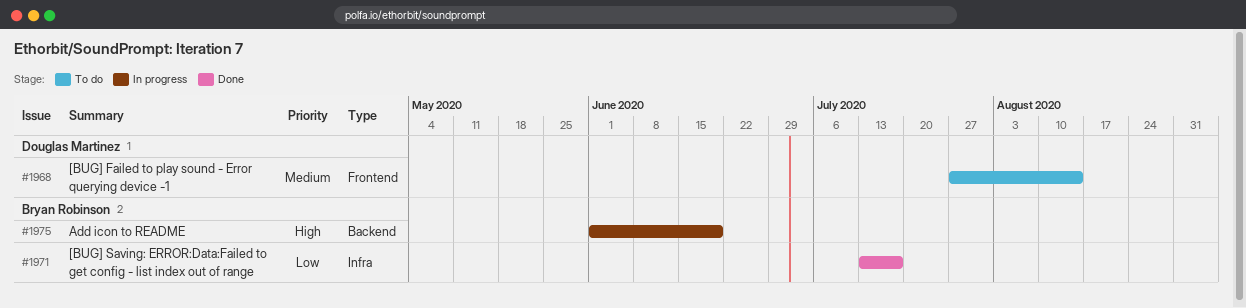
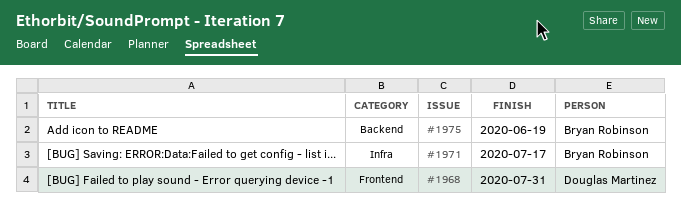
#1968, due: Aug 14 -> Jul 31

